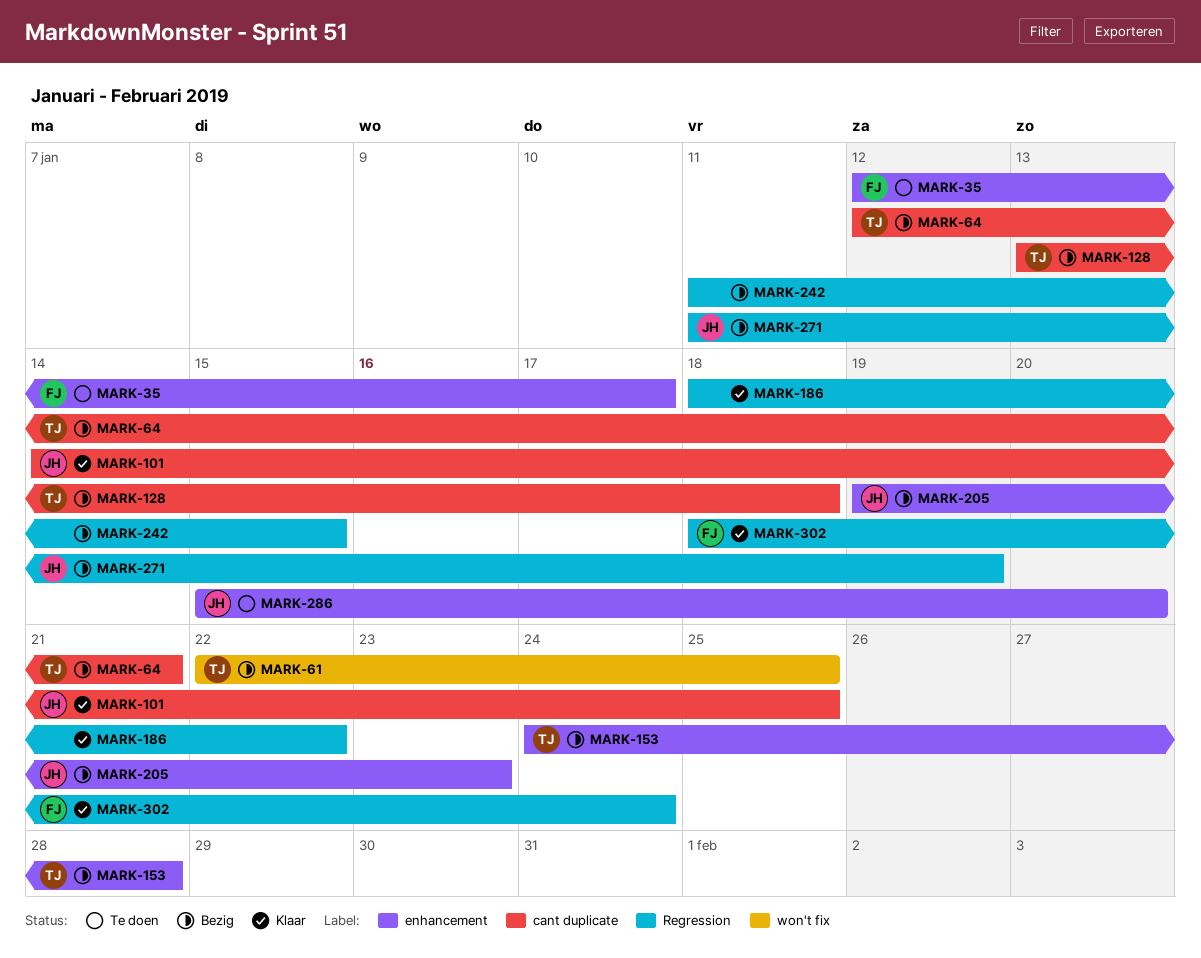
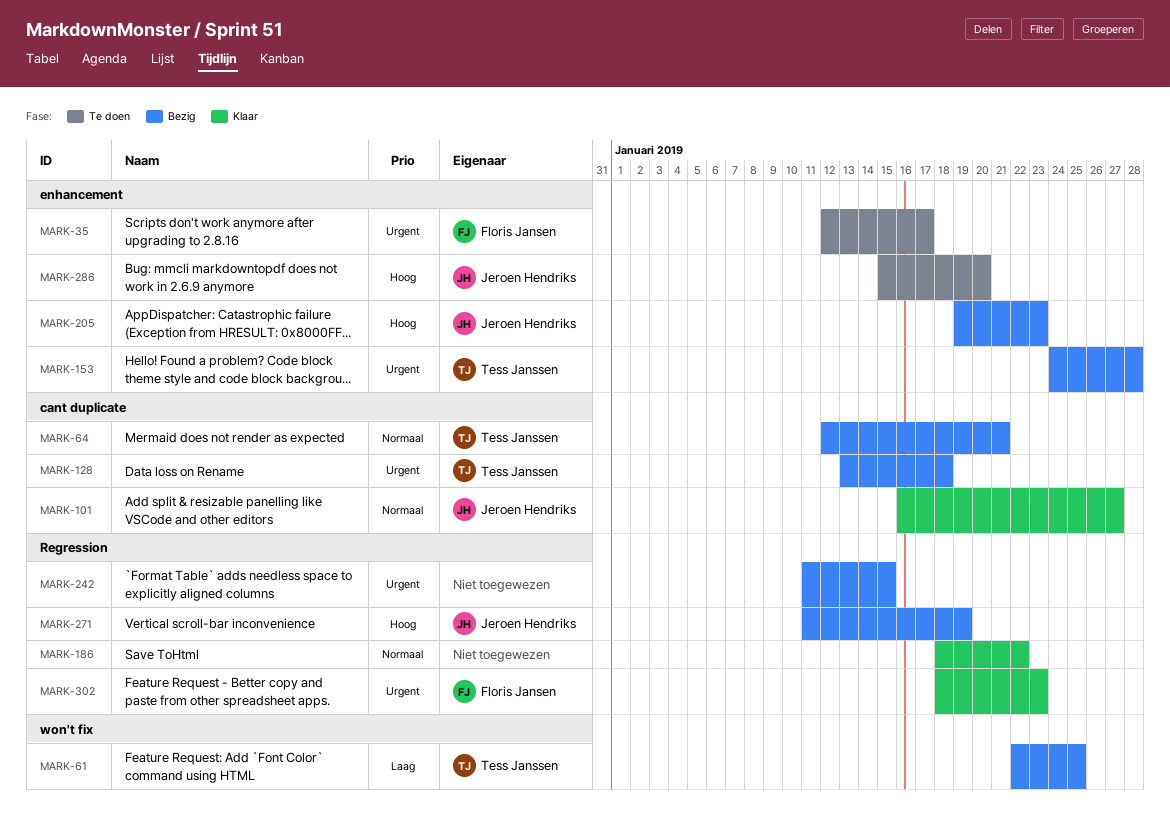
MARK-101, start: Jan 14 -> Jan 16
MARK-101, due: Jan 25 -> Jan 27
MARK-302, due: Jan 24 -> Jan 23

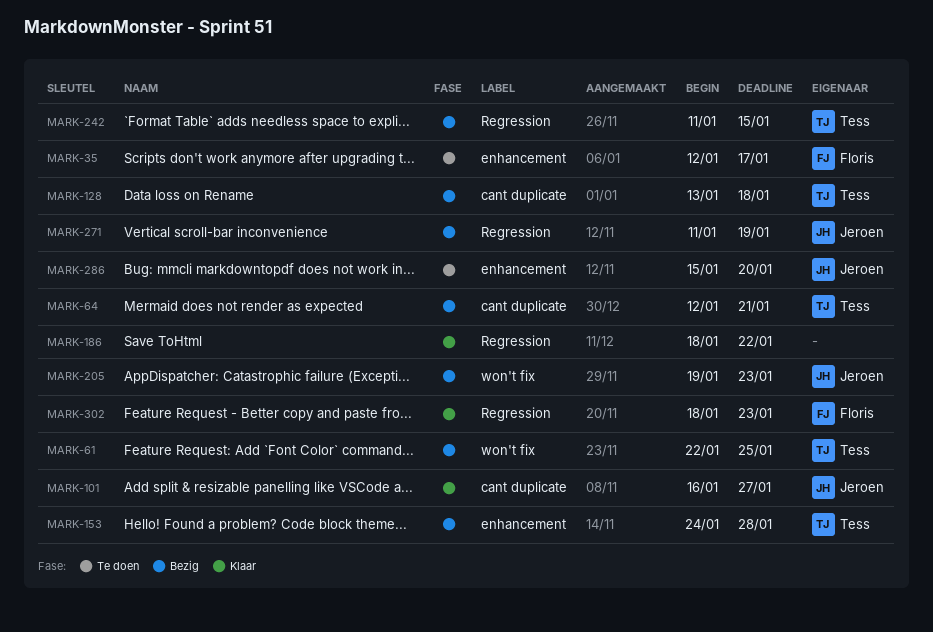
MARK-205, label: enhancement -> won't fix
MARK-242, owner: none -> Tess Janssen

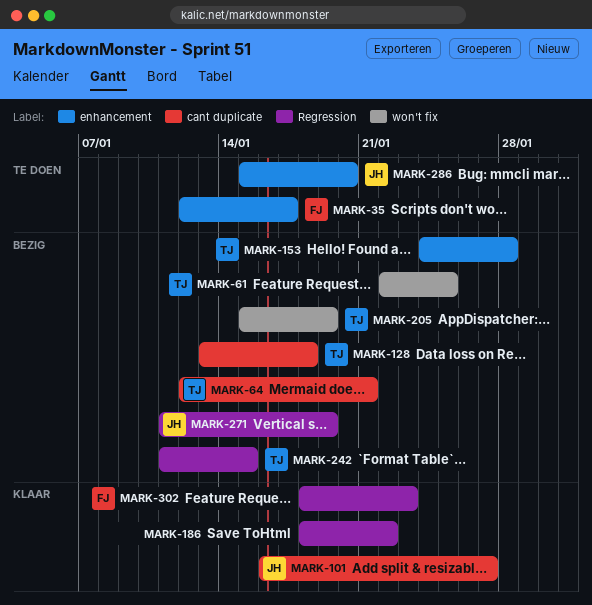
MARK-205, owner: Jeroen -> Tess
MARK-205, start: Jan 19 -> Jan 15
MARK-205, due: Jan 23 -> Jan 19

